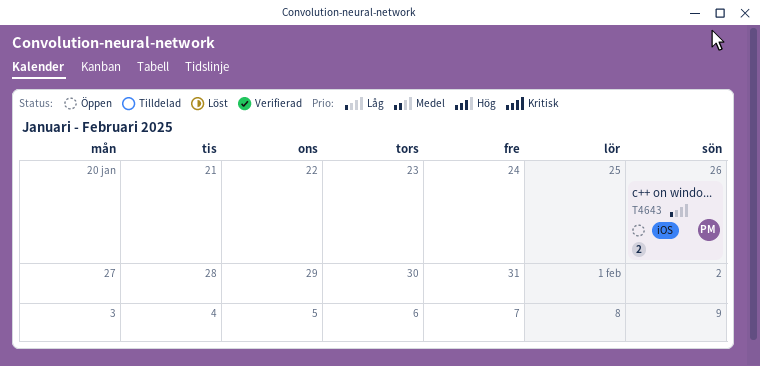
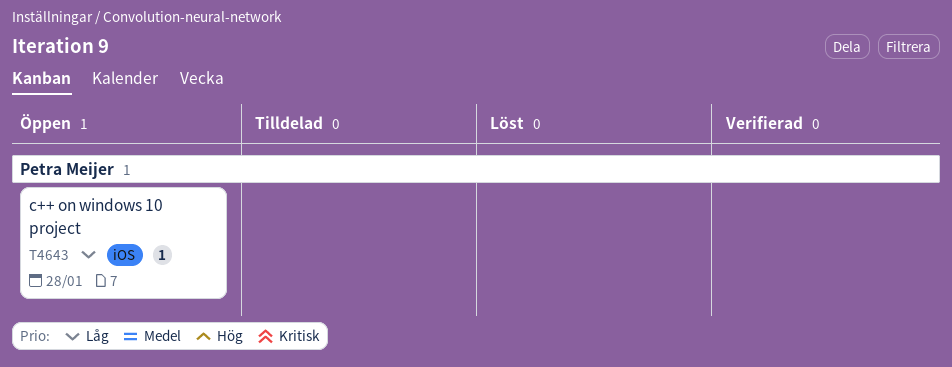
T4643, estimate: 2 -> 1
T4643, due: Jan 26 -> Jan 28

